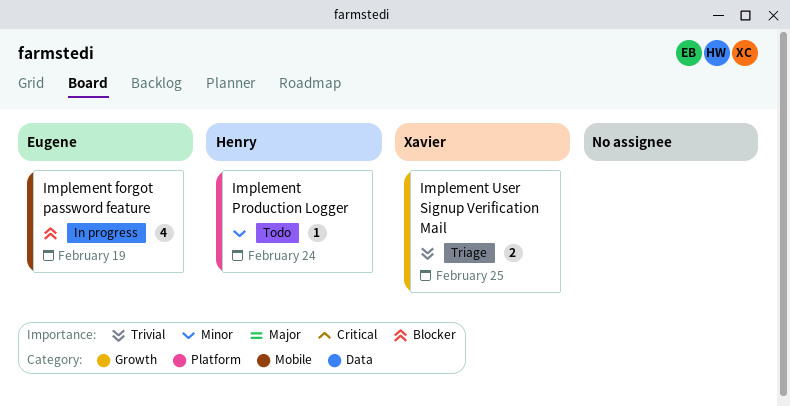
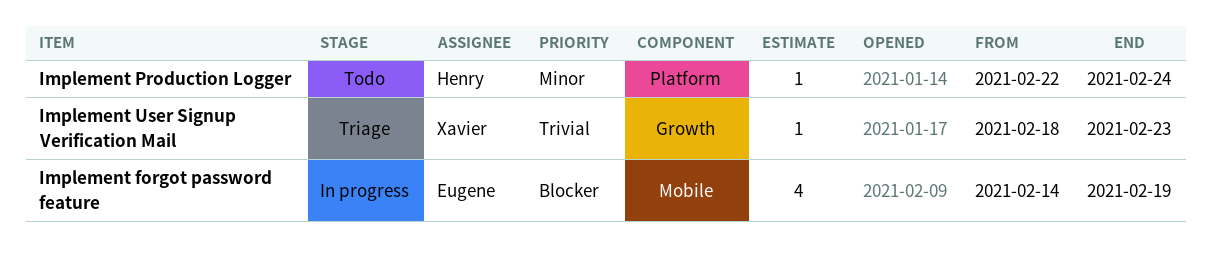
Implement User Signup Verification Mail, estimate: 2 -> 1
Implement User Signup Verification Mail, due: Feb 25 -> Feb 23

